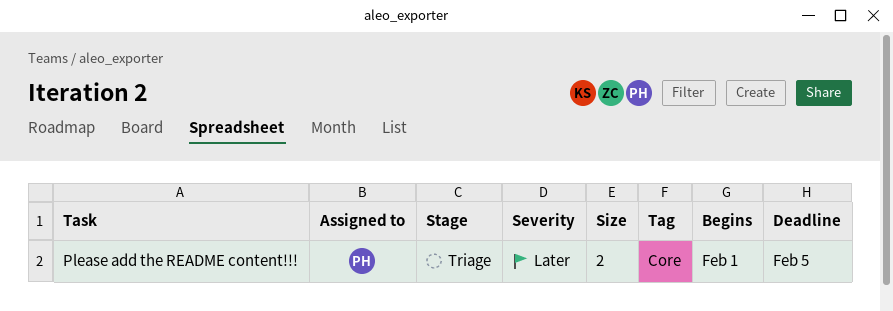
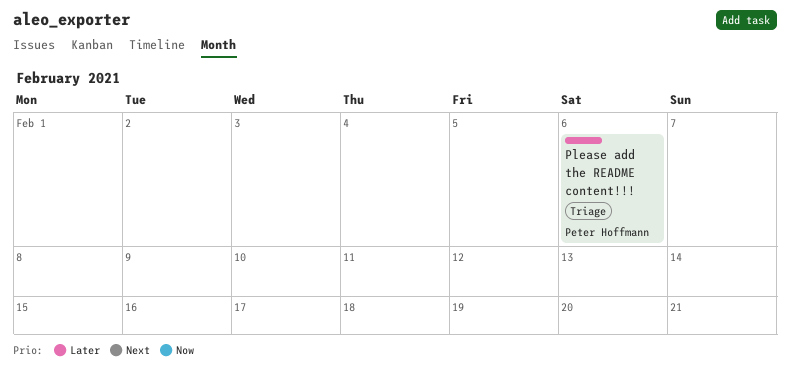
Please add the README content!!!, due: Feb 5 -> Feb 6

